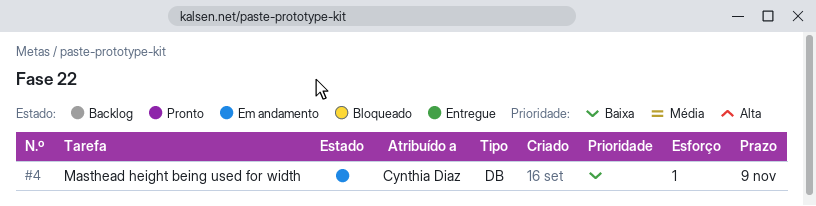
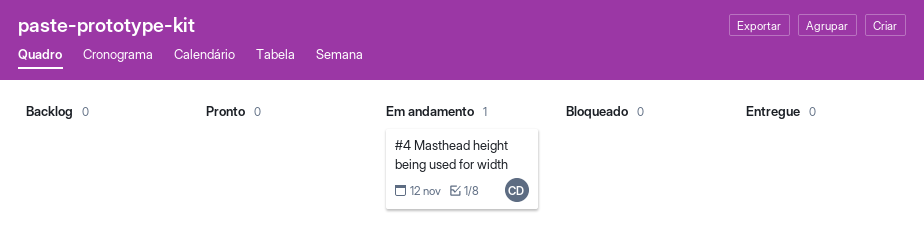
#4, due: Nov 9 -> Nov 12

